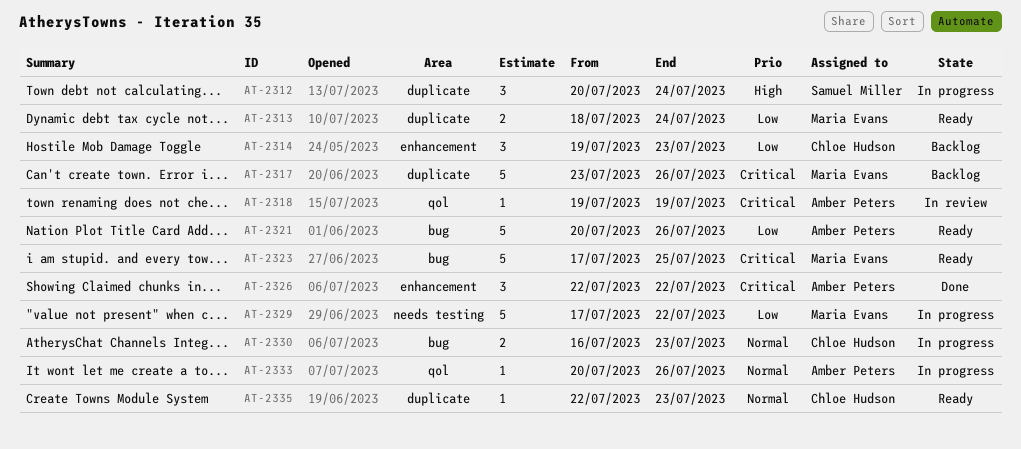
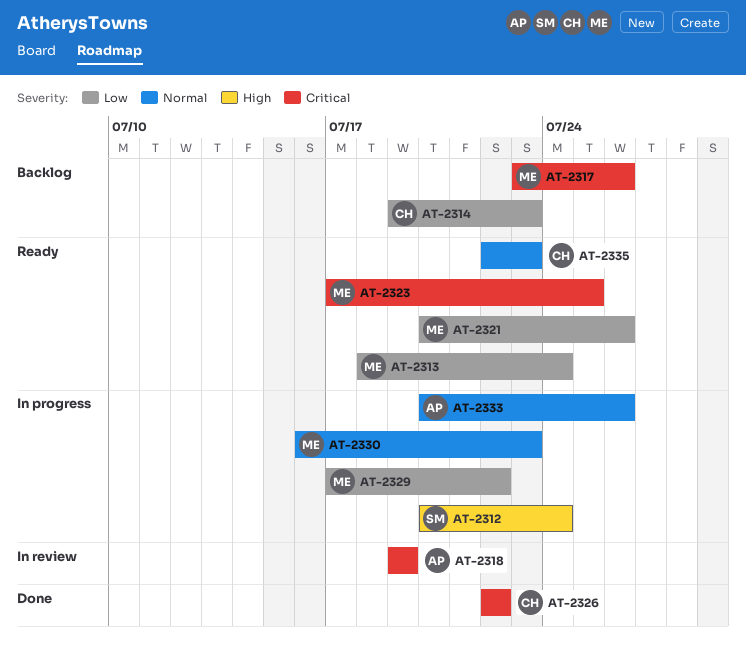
AT-2321, owner: Amber Peters -> Maria Evans
AT-2326, owner: Amber Peters -> Chloe Hudson
AT-2330, owner: Chloe Hudson -> Maria Evans

